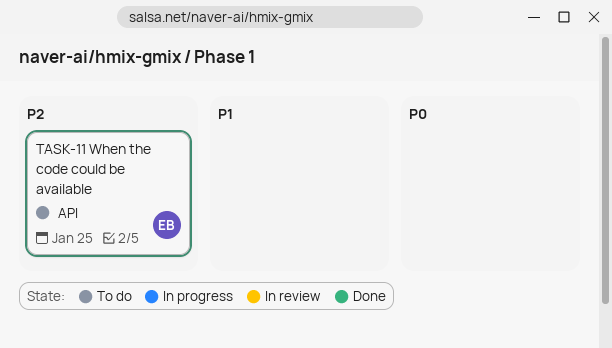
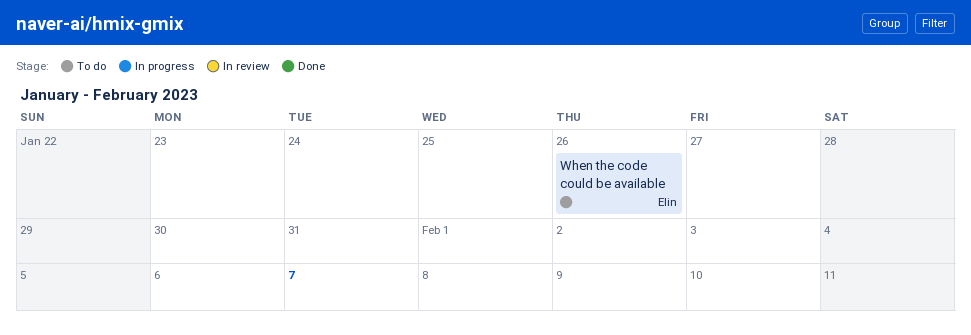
When the code could be available, due: Jan 25 -> Jan 26

